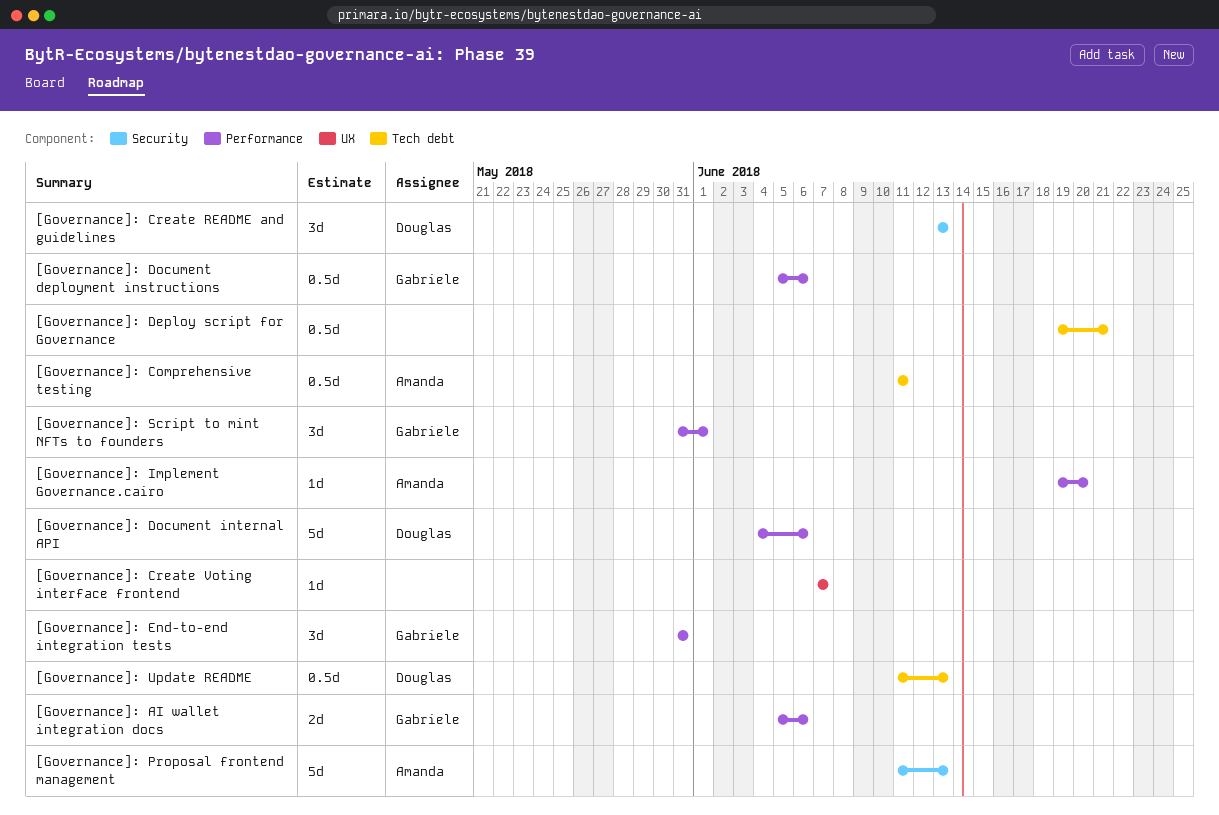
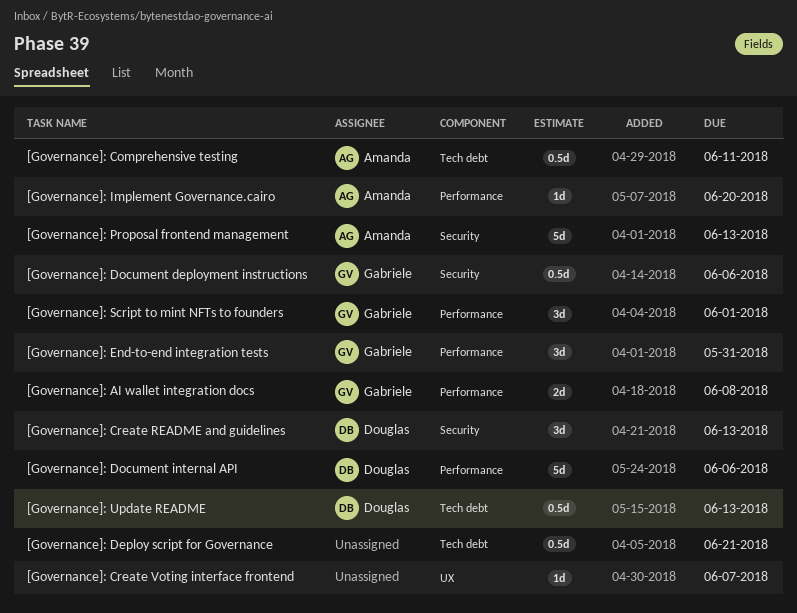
[Governance]: AI wallet integration docs, due: Jun 6 -> Jun 8
[Governance]: Document deployment instructions, label: Performance -> Security

